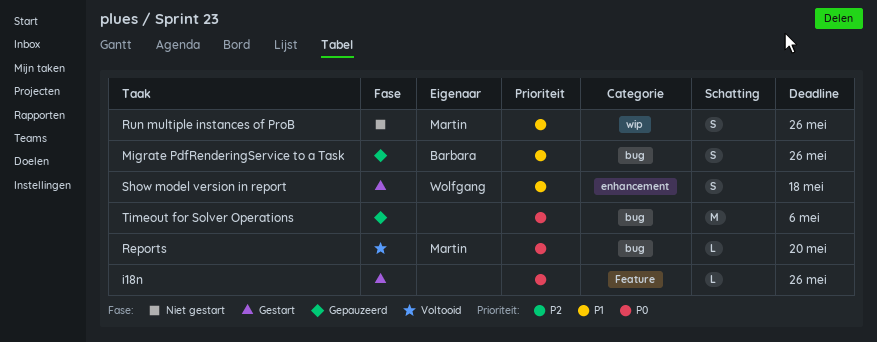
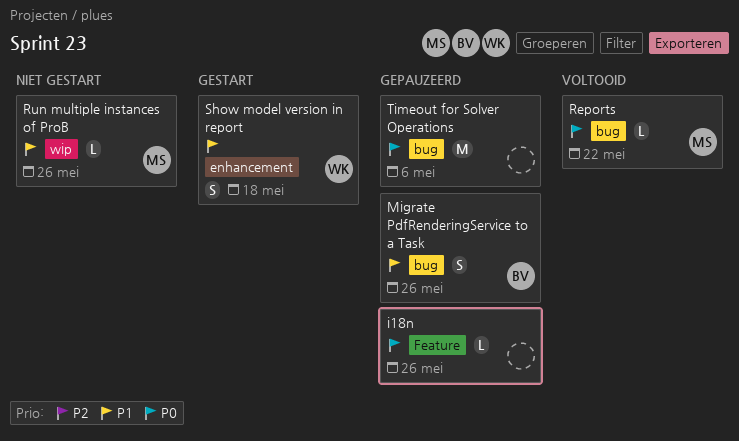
i18n, status: Gestart -> Gepauzeerd
Reports, due: May 20 -> May 22
Run multiple instances of ProB, estimate: S -> L

